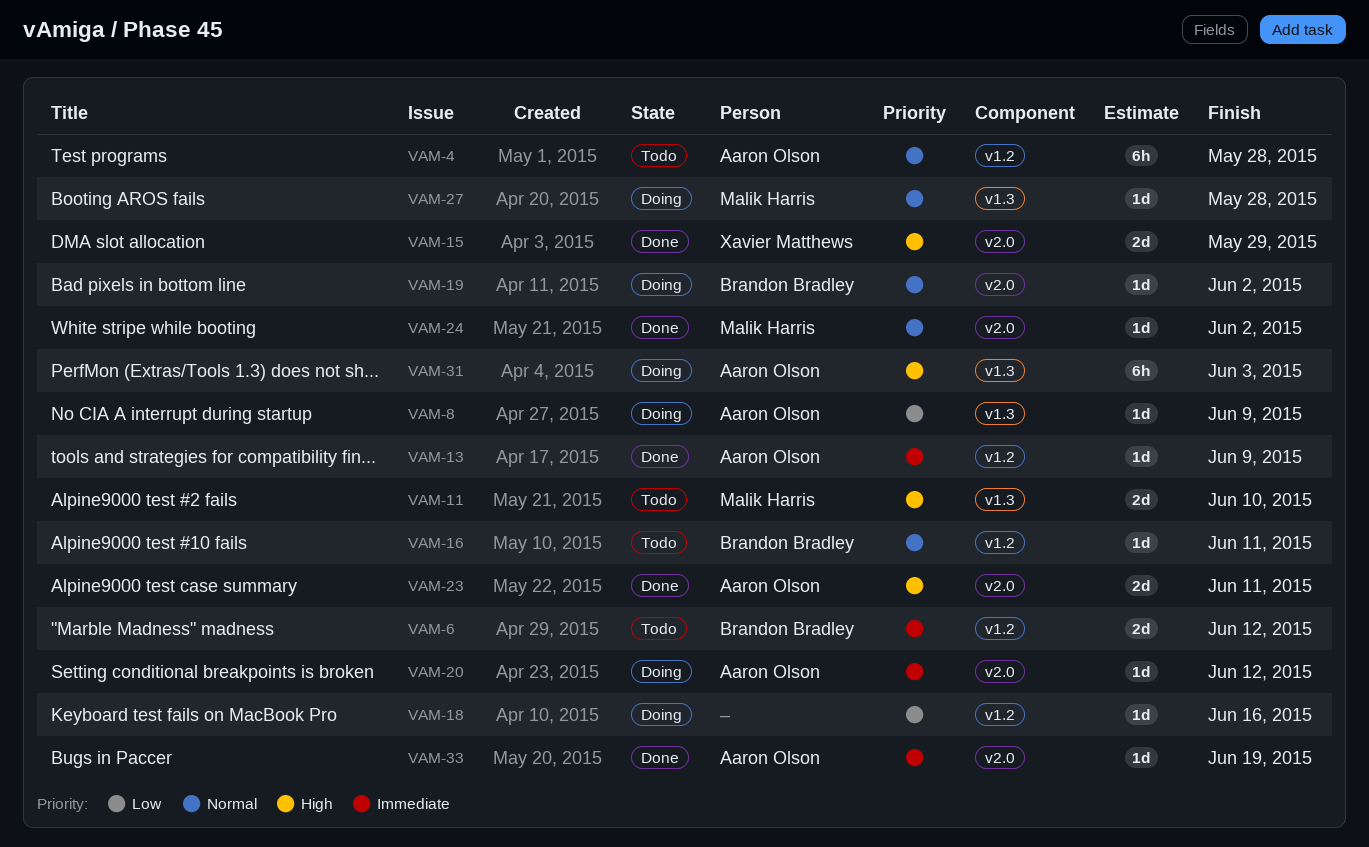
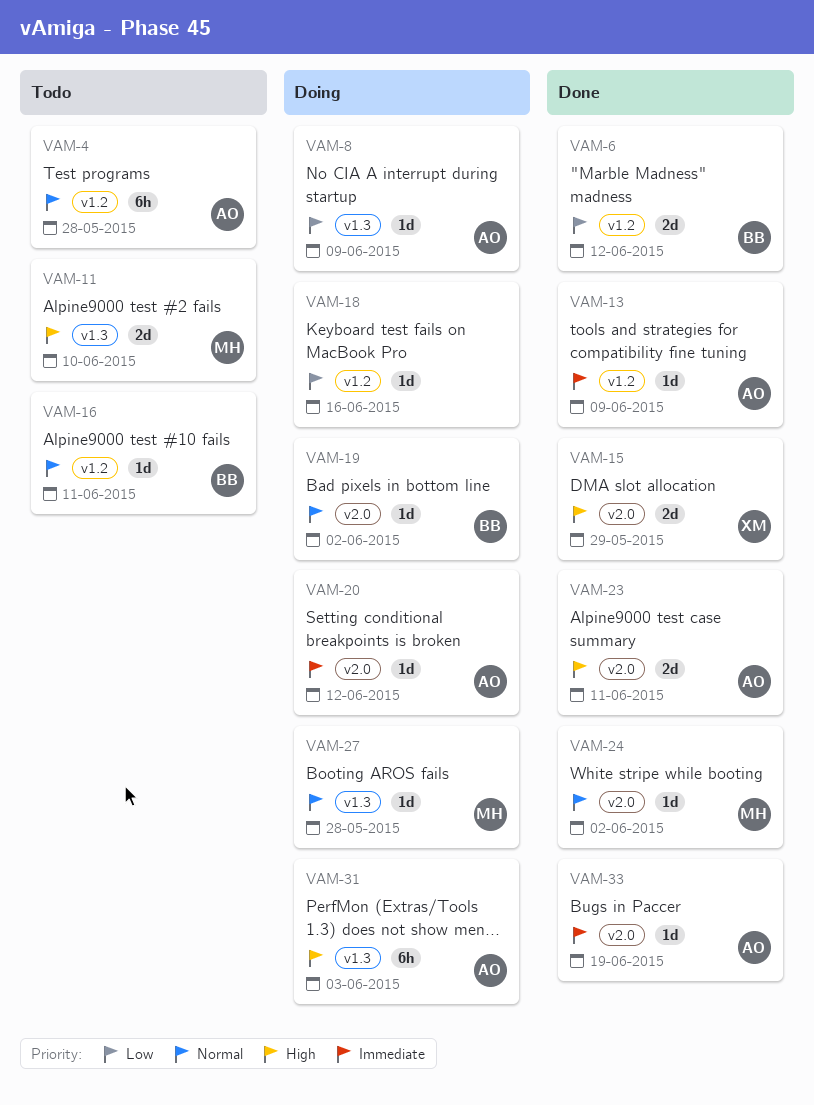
VAM-6, status: Todo -> Done
VAM-6, priority: Immediate -> Low

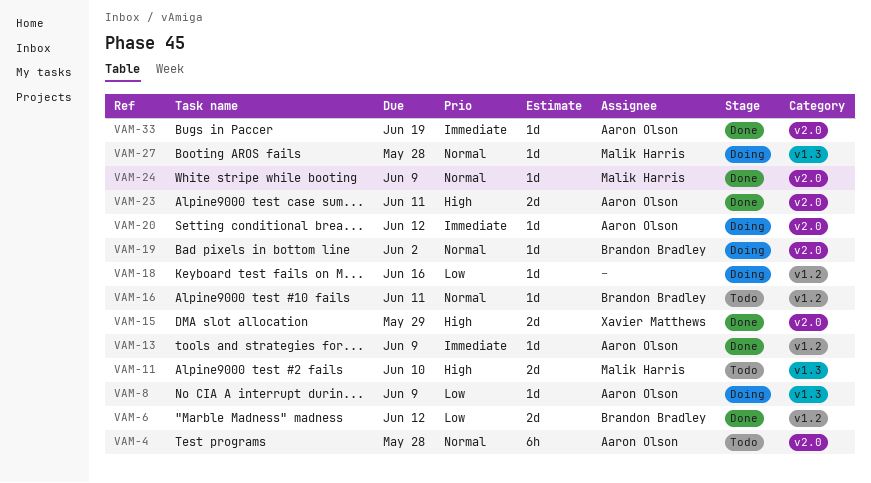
VAM-4, label: v1.2 -> v2.0
VAM-24, due: Jun 2 -> Jun 9
VAM-31: present -> none

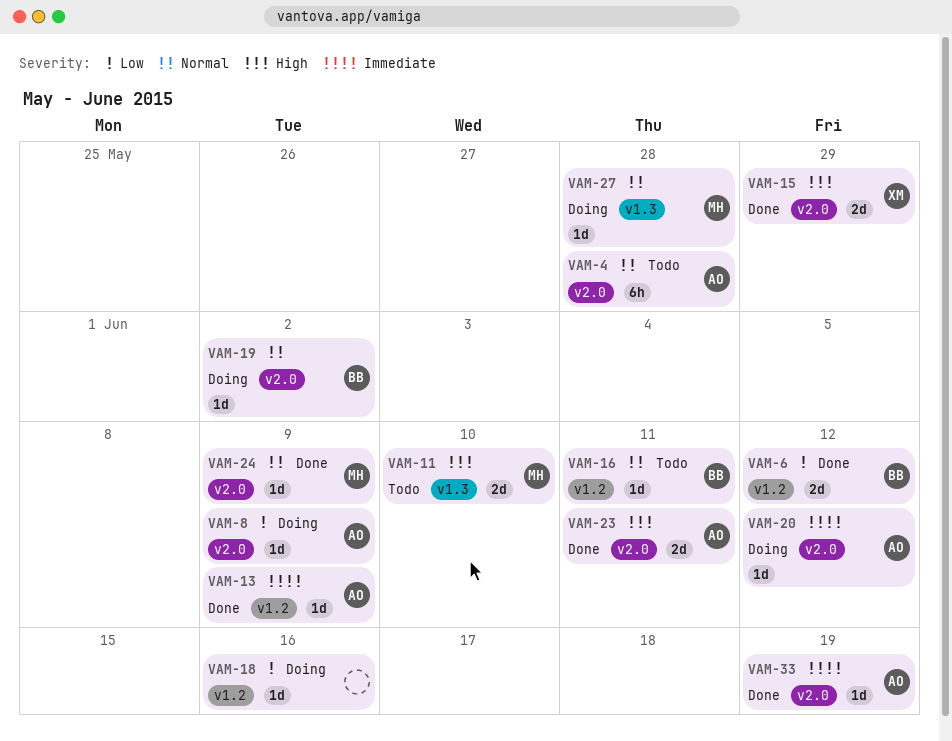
VAM-8, label: v1.3 -> v2.0

